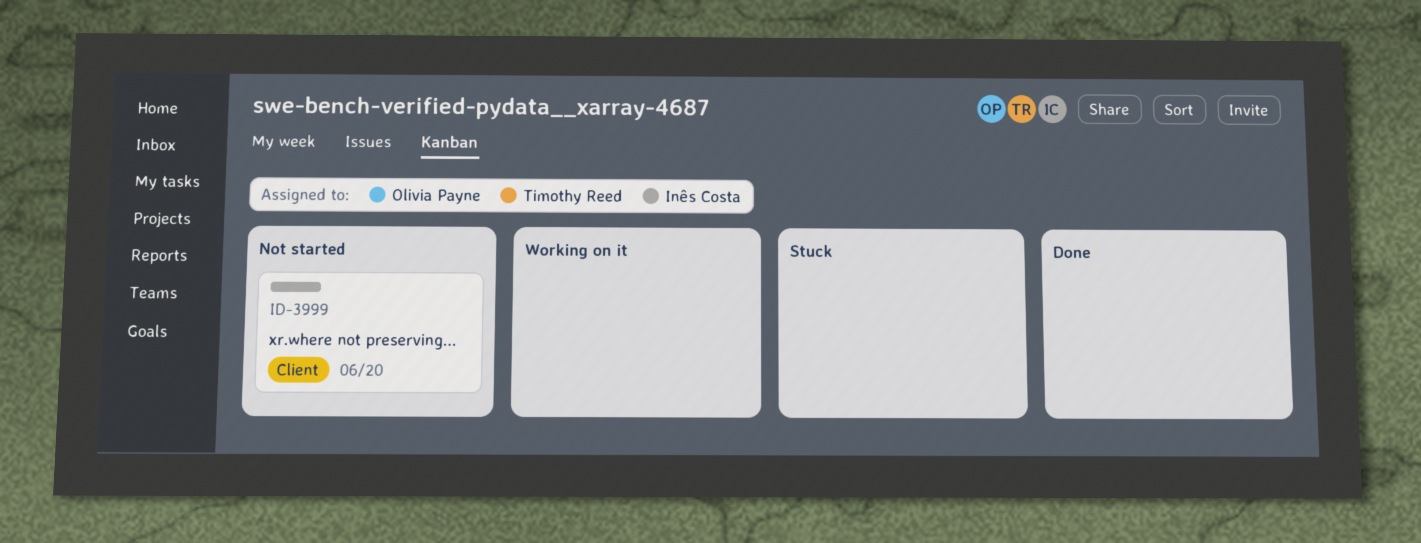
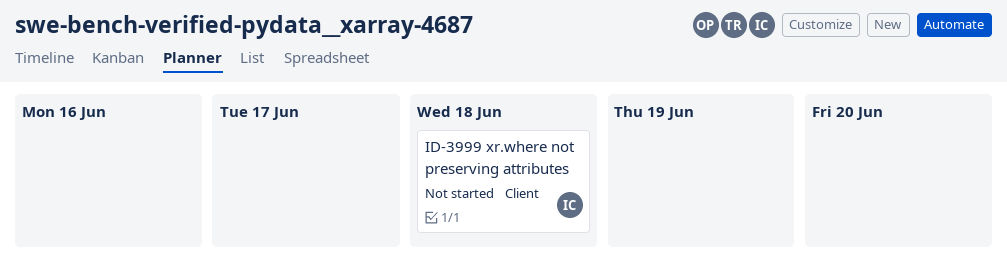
ID-3999, due: Jun 20 -> Jun 18

